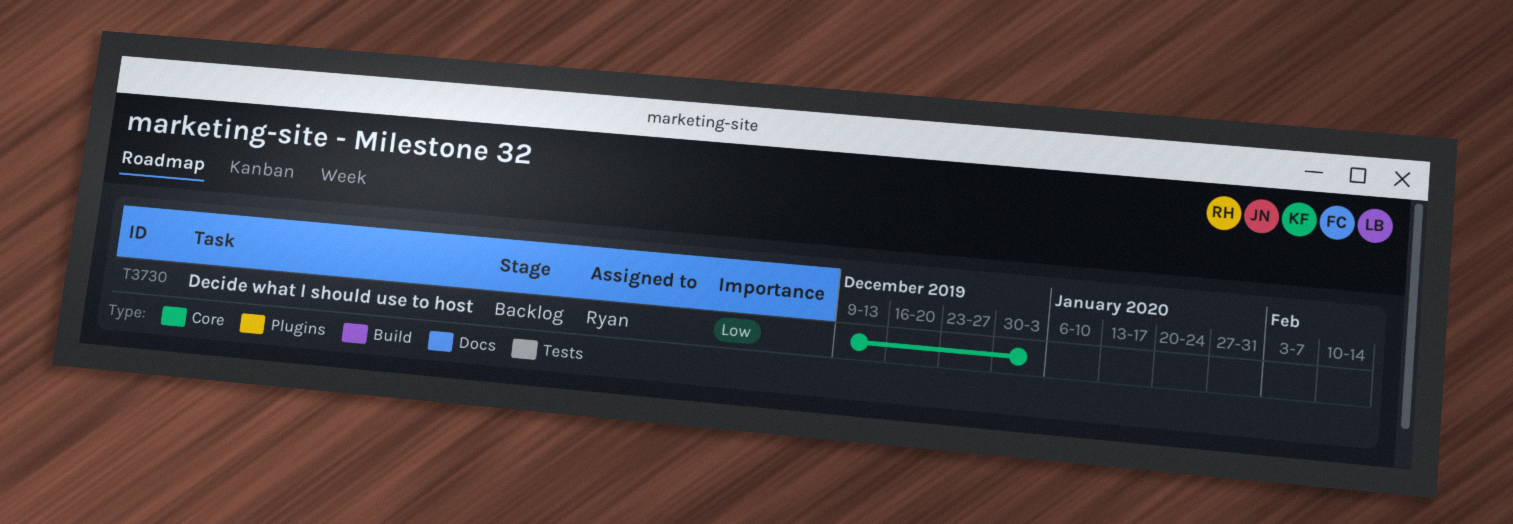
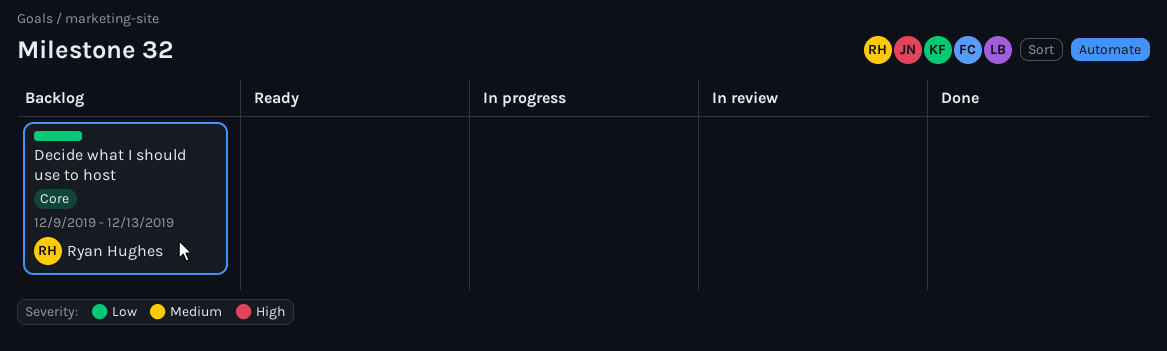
Decide what I should use to host, due: Jan 3 -> Dec 13

